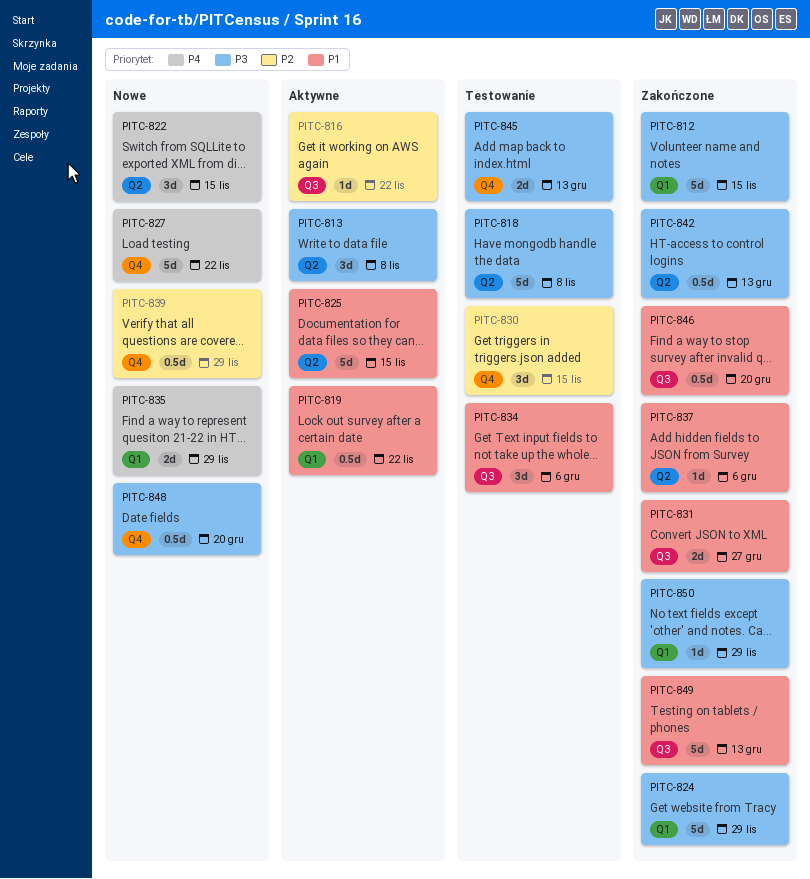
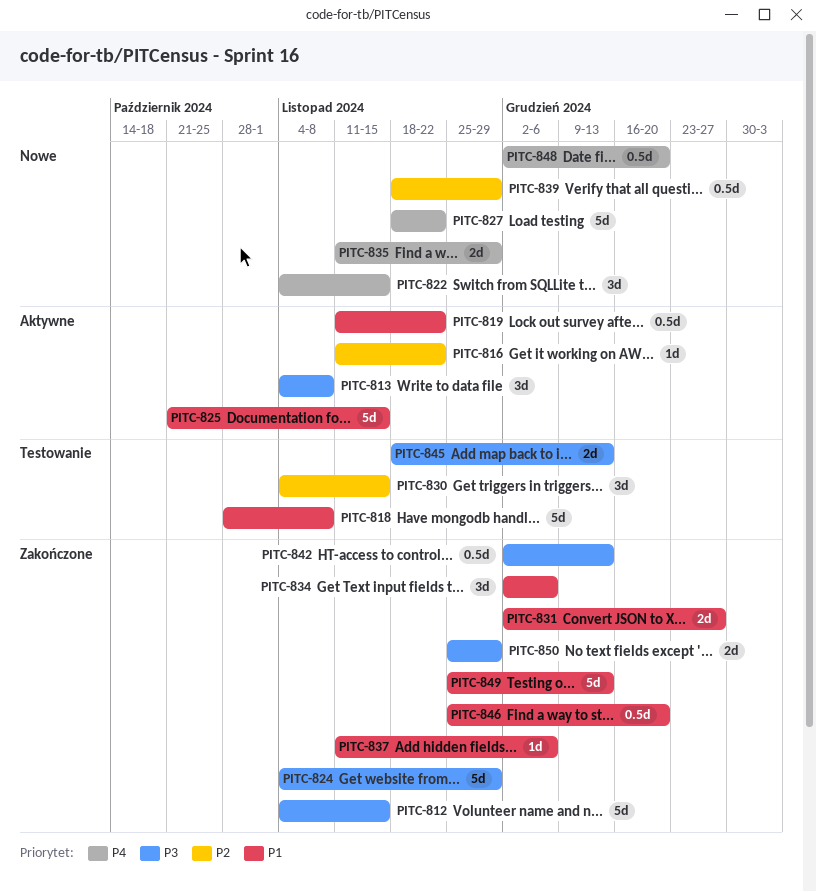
PITC-818, priority: P3 -> P1
PITC-834, status: Testowanie -> Zakończone
PITC-848, priority: P3 -> P4
PITC-850, estimate: 1d -> 2d

